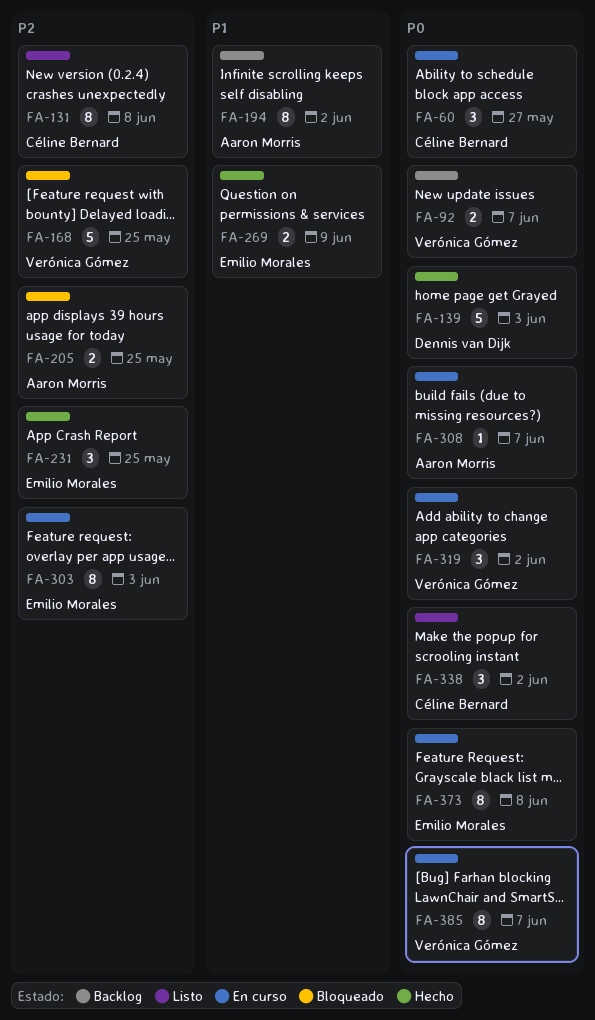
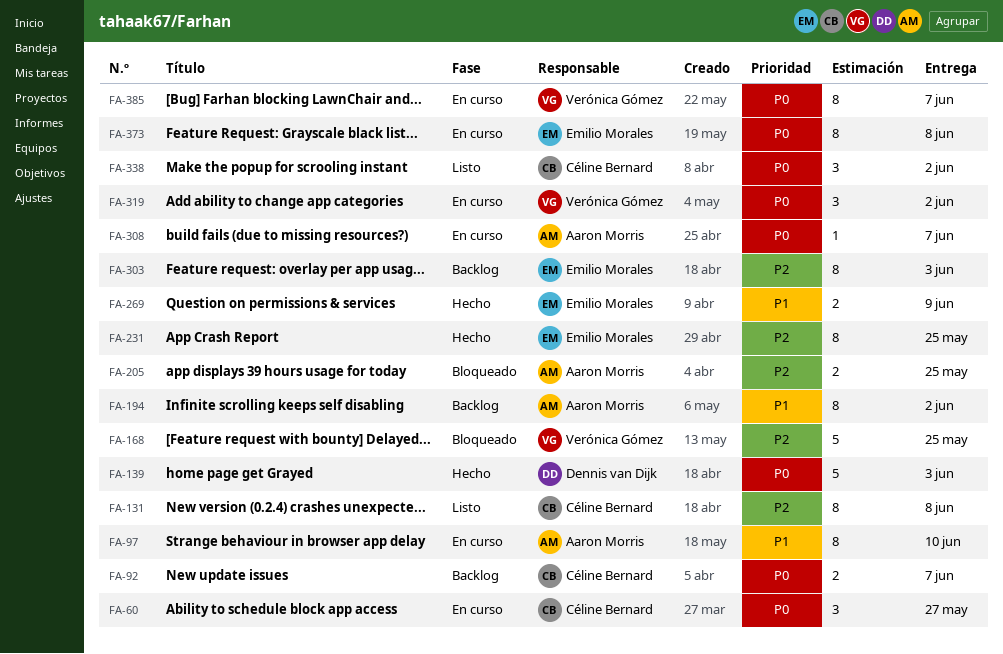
FA-92, owner: Verónica Gómez -> Céline Bernard
FA-97: none -> present
FA-231, estimate: 3 -> 8
FA-303, status: En curso -> Backlog

